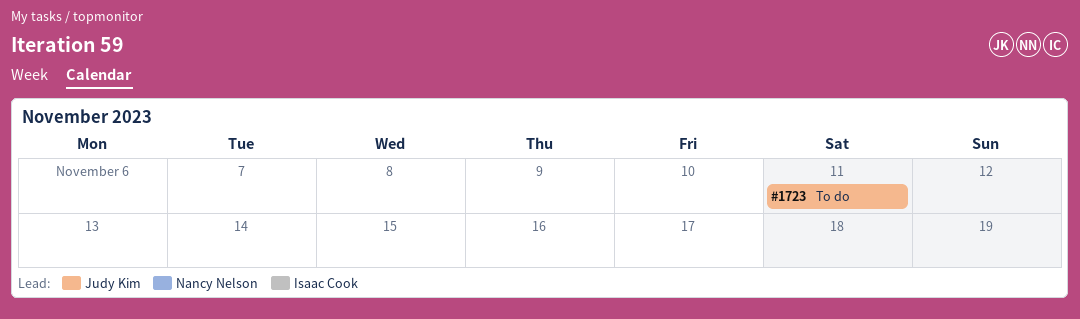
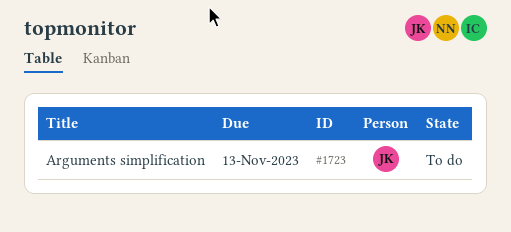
#1723, due: Nov 11 -> Nov 13

